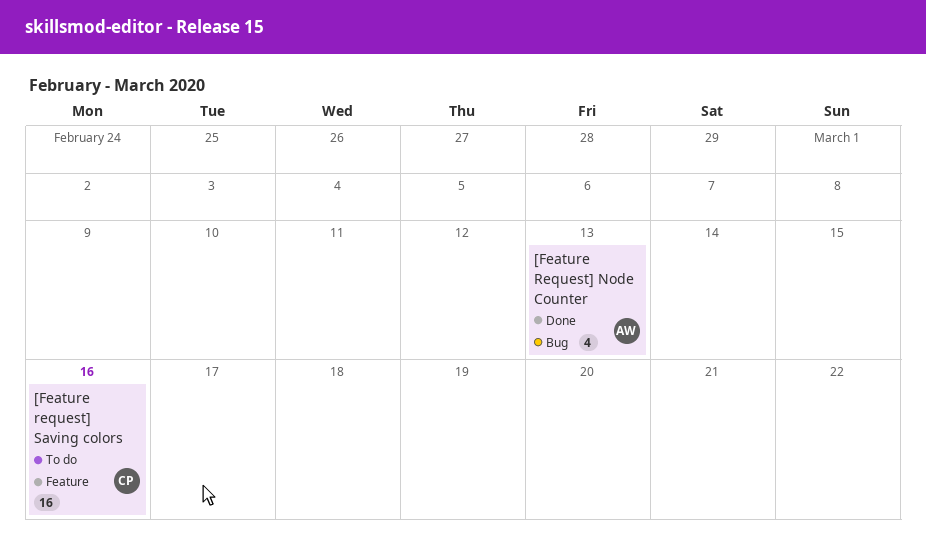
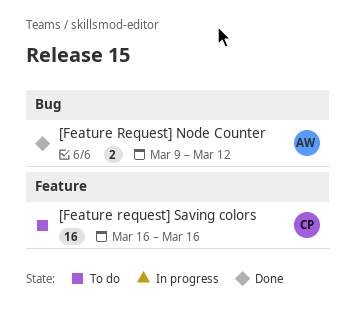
[Feature Request] Node Counter, estimate: 4 -> 2
[Feature Request] Node Counter, due: Mar 13 -> Mar 12

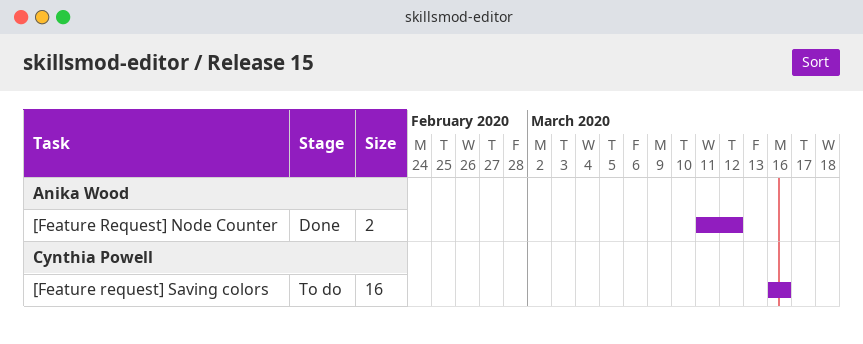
[Feature Request] Node Counter, start: Mar 9 -> Mar 11

